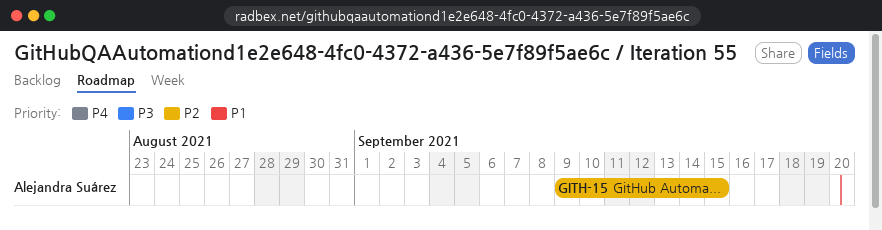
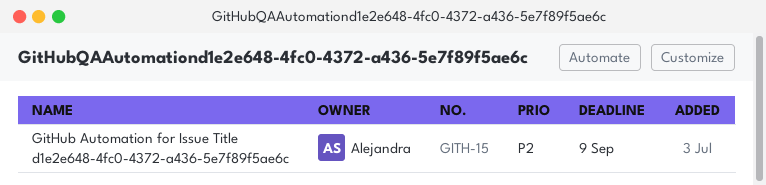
GITH-15, due: Sep 15 -> Sep 9

